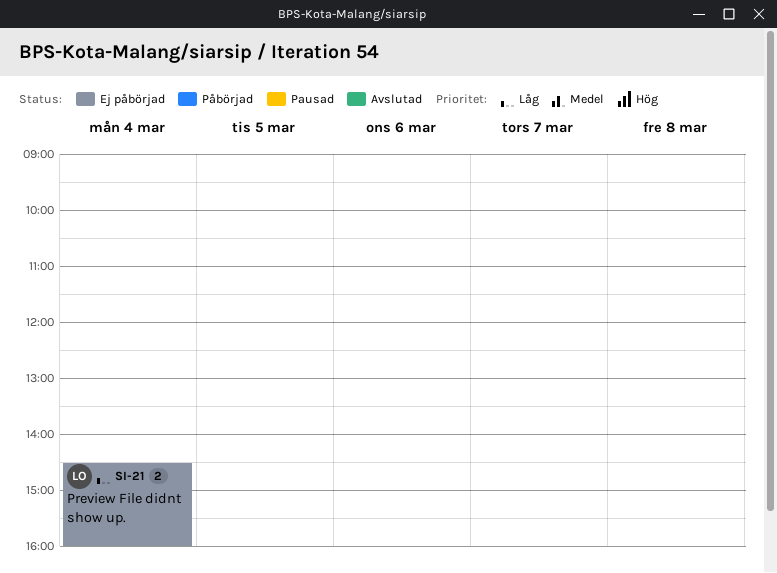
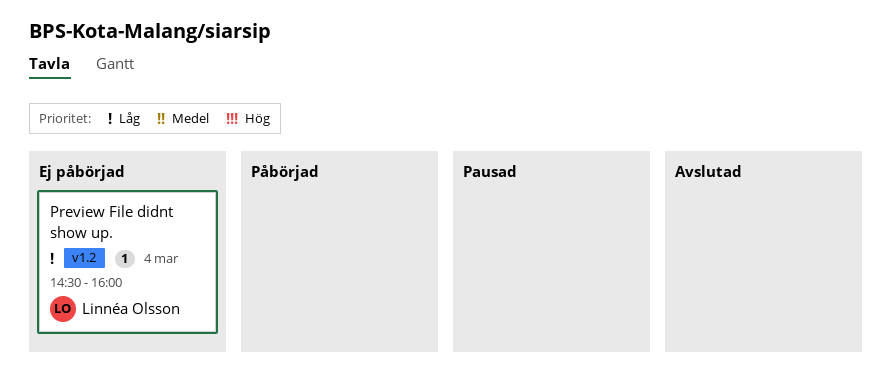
Preview File didnt show up., estimate: 2 -> 1

